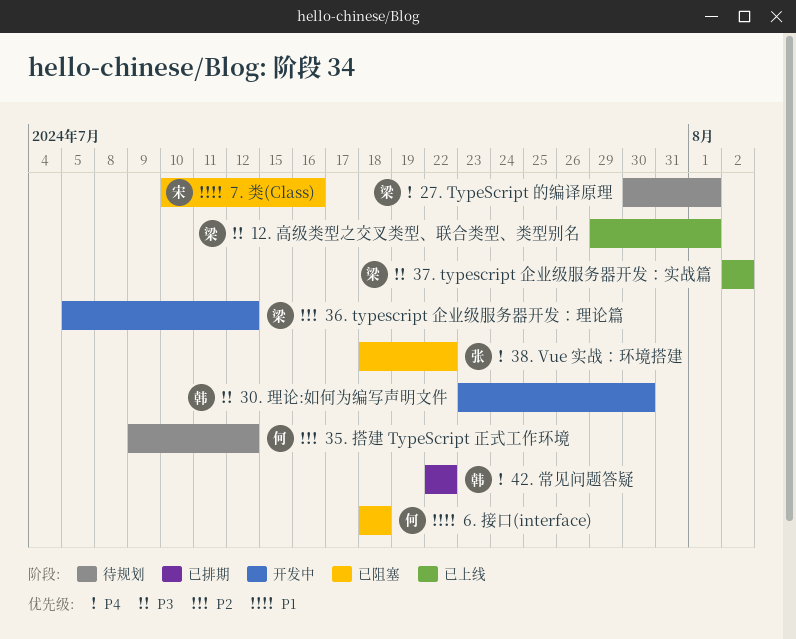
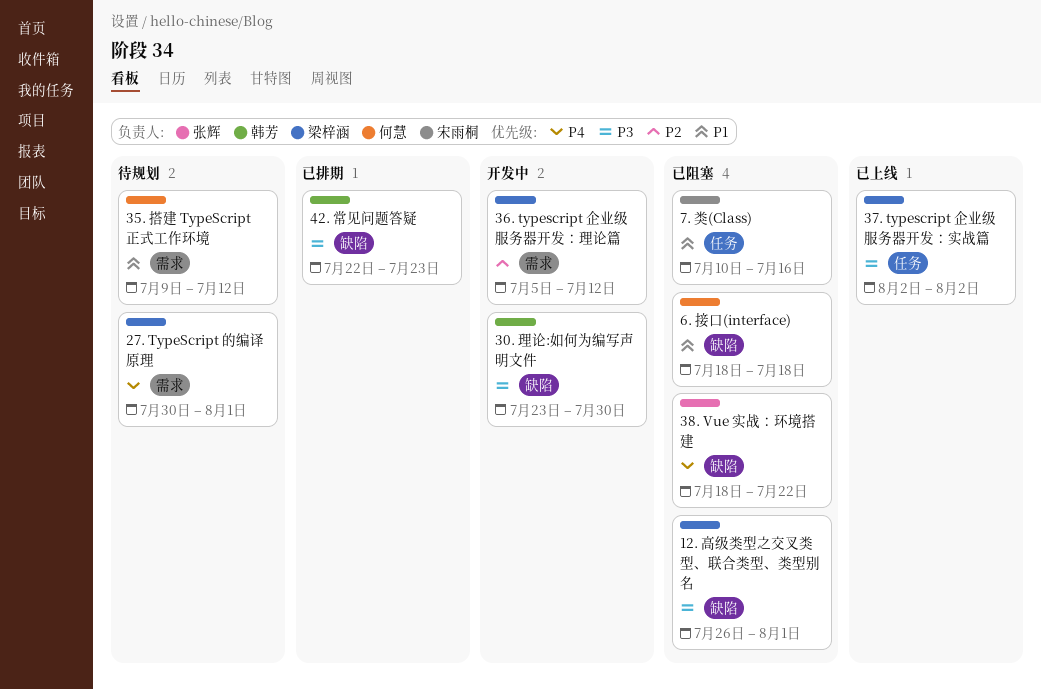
12. 高级类型之交叉类型、联合类型、类型别名, status: 已上线 -> 已阻塞
12. 高级类型之交叉类型、联合类型、类型别名, start: Jul 29 -> Jul 26
35. 搭建 TypeScript 正式工作环境, priority: P2 -> P1
42. 常见问题答疑, priority: P4 -> P3
42. 常见问题答疑, due: Jul 22 -> Jul 23

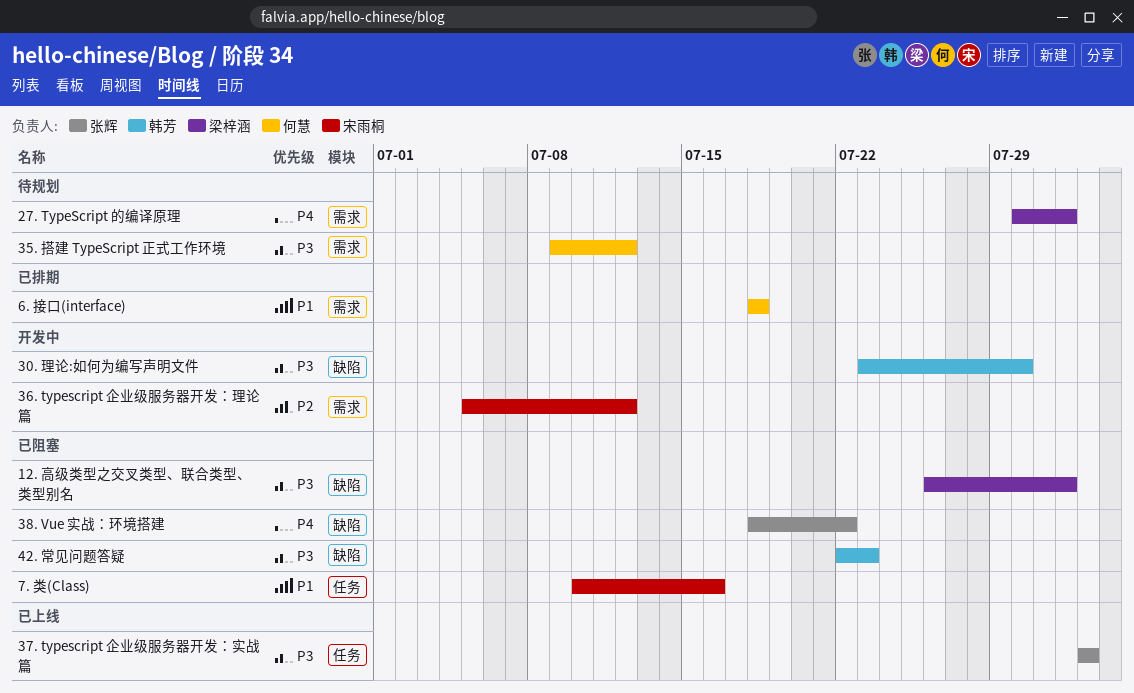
35. 搭建 TypeScript 正式工作环境, priority: P1 -> P3
36. typescript 企业级服务器开发：理论篇, owner: 梁梓涵 -> 宋雨桐
37. typescript 企业级服务器开发：实战篇, owner: 梁梓涵 -> 张辉
42. 常见问题答疑, status: 已排期 -> 已阻塞
6. 接口(interface), status: 已阻塞 -> 已排期
6. 接口(interface), label: 缺陷 -> 需求

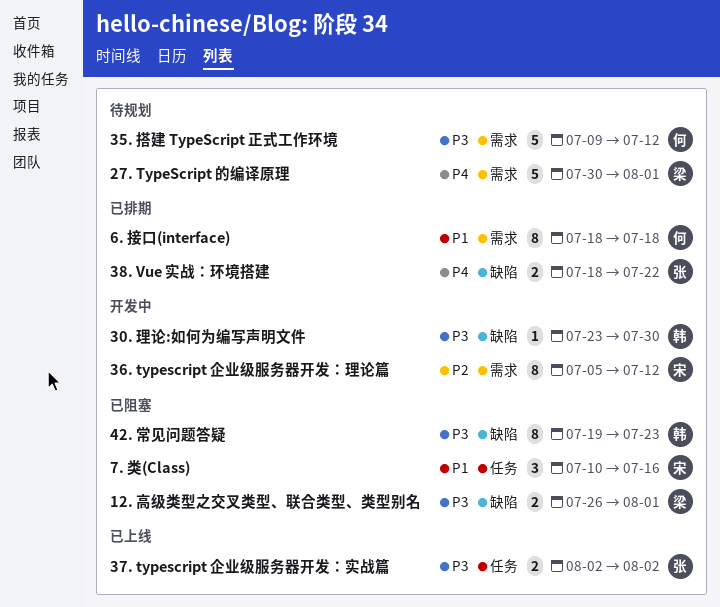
38. Vue 实战：环境搭建, status: 已阻塞 -> 已排期
42. 常见问题答疑, start: Jul 22 -> Jul 19

